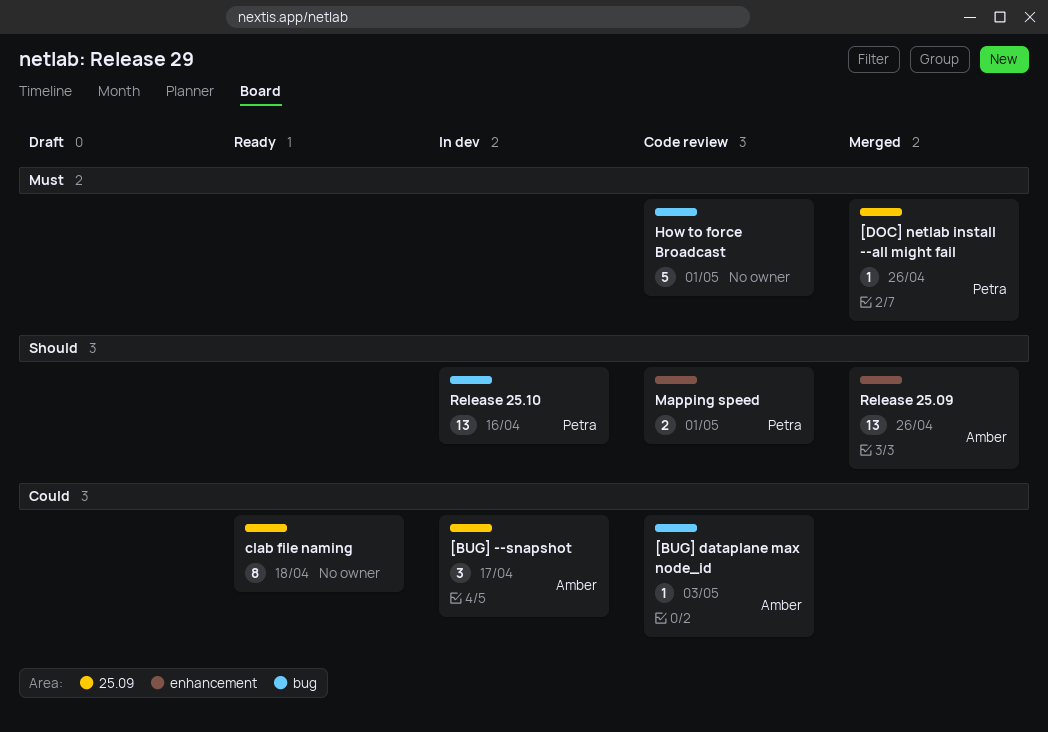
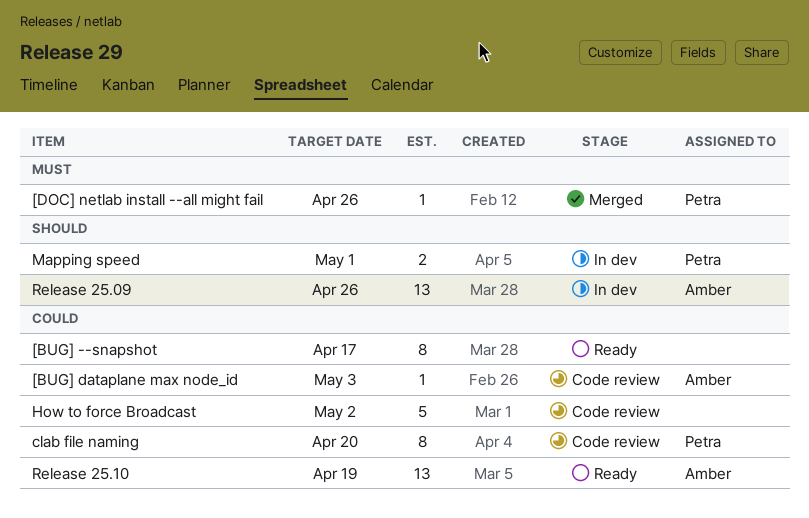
[BUG] --snapshot, status: In dev -> Ready
[BUG] --snapshot, owner: Amber -> none
[BUG] --snapshot, estimate: 3 -> 8
clab file naming, status: Ready -> Code review
clab file naming, owner: none -> Petra
clab file naming, due: Apr 18 -> Apr 20
How to force Broadcast, priority: Must -> Could
How to force Broadcast, due: May 1 -> May 2
Mapping speed, status: Code review -> In dev
Release 25.09, status: Merged -> In dev
Release 25.10, status: In dev -> Ready
Release 25.10, owner: Petra -> Amber
Release 25.10, priority: Should -> Could
Release 25.10, due: Apr 16 -> Apr 19

